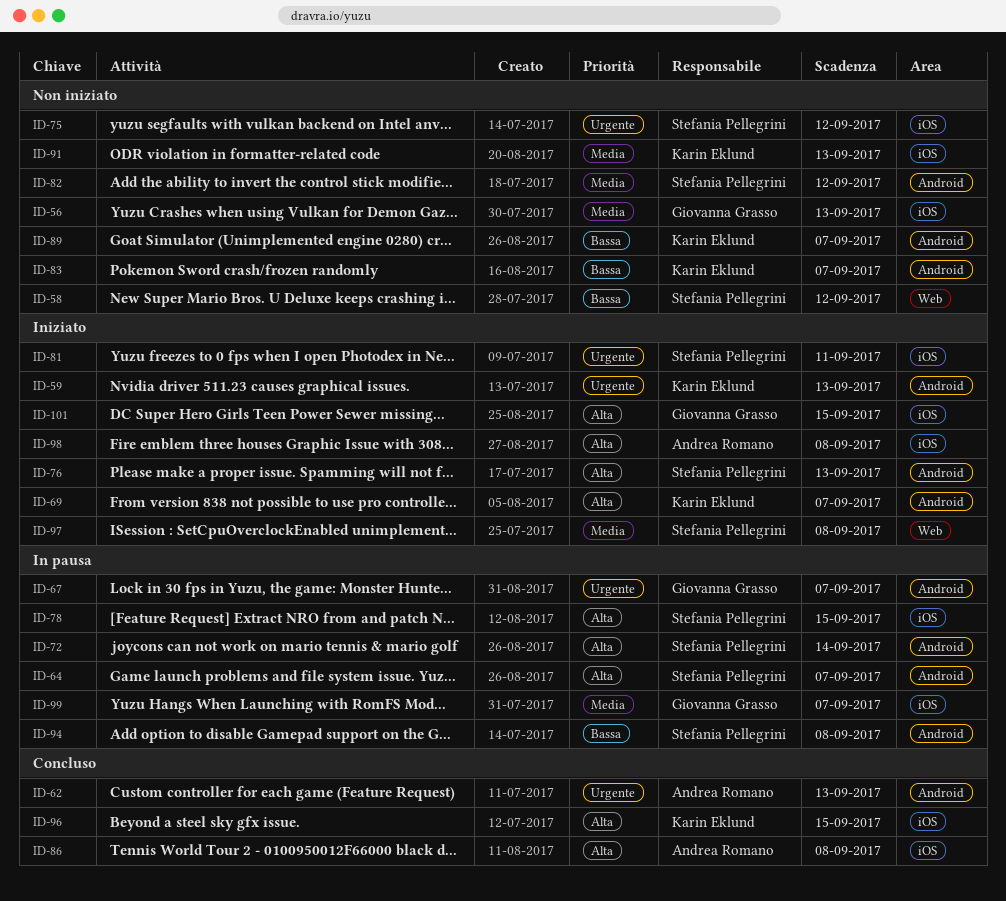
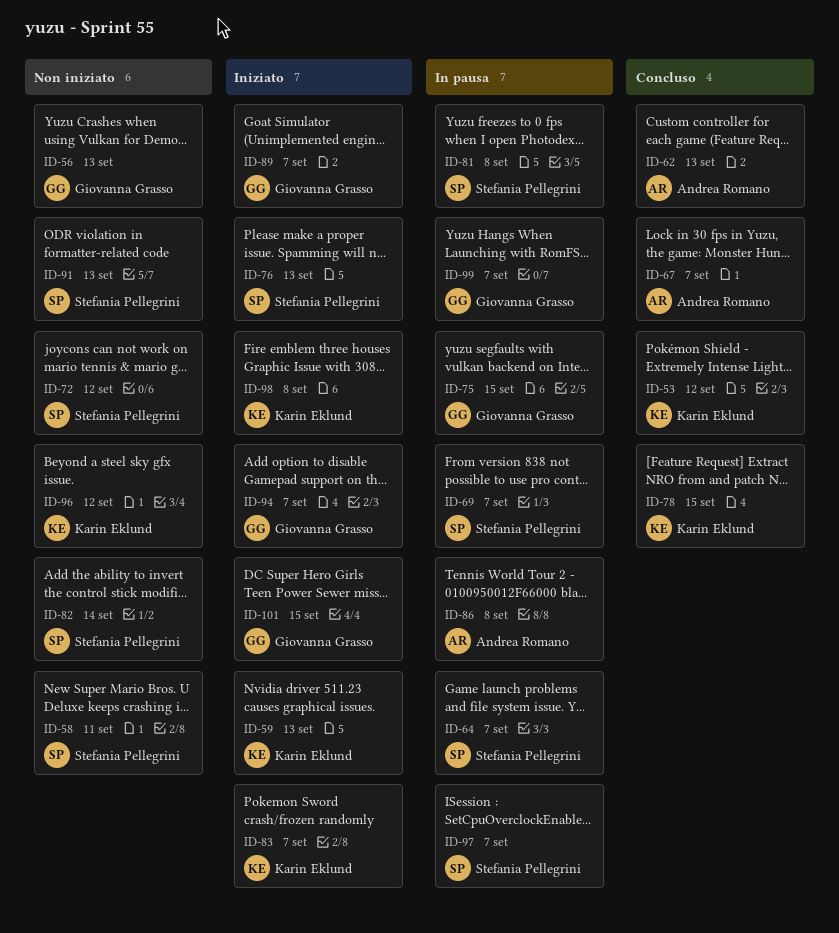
ID-53: none -> present
ID-58, due: Sep 12 -> Sep 11
ID-67, status: In pausa -> Concluso
ID-67, owner: Giovanna Grasso -> Andrea Romano
ID-69, status: Iniziato -> In pausa
ID-69, owner: Karin Eklund -> Stefania Pellegrini
ID-72, status: In pausa -> Non iniziato
ID-72, due: Sep 14 -> Sep 12
ID-75, status: Non iniziato -> In pausa
ID-75, owner: Stefania Pellegrini -> Giovanna Grasso
ID-75, due: Sep 12 -> Sep 15
ID-78, status: In pausa -> Concluso
ID-78, owner: Stefania Pellegrini -> Karin Eklund
ID-81, status: Iniziato -> In pausa
ID-81, due: Sep 11 -> Sep 8
ID-82, due: Sep 12 -> Sep 14
ID-83, status: Non iniziato -> Iniziato
ID-86, status: Concluso -> In pausa
ID-89, status: Non iniziato -> Iniziato
ID-89, owner: Karin Eklund -> Giovanna Grasso
ID-91, owner: Karin Eklund -> Stefania Pellegrini
ID-94, status: In pausa -> Iniziato
ID-94, owner: Stefania Pellegrini -> Giovanna Grasso
ID-94, due: Sep 8 -> Sep 7
ID-96, status: Concluso -> Non iniziato
ID-96, due: Sep 15 -> Sep 12
ID-97, status: Iniziato -> In pausa
ID-97, due: Sep 8 -> Sep 7
ID-98, owner: Andrea Romano -> Karin Eklund

